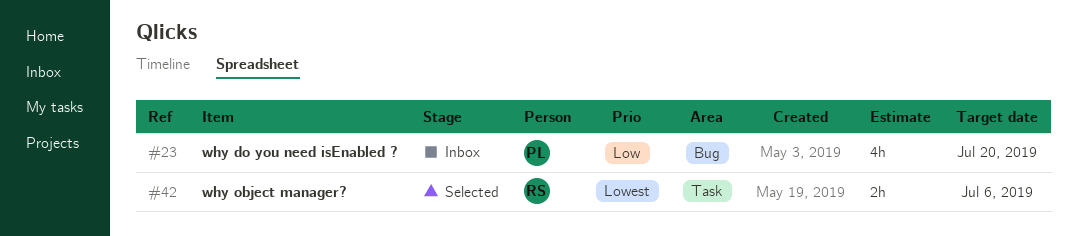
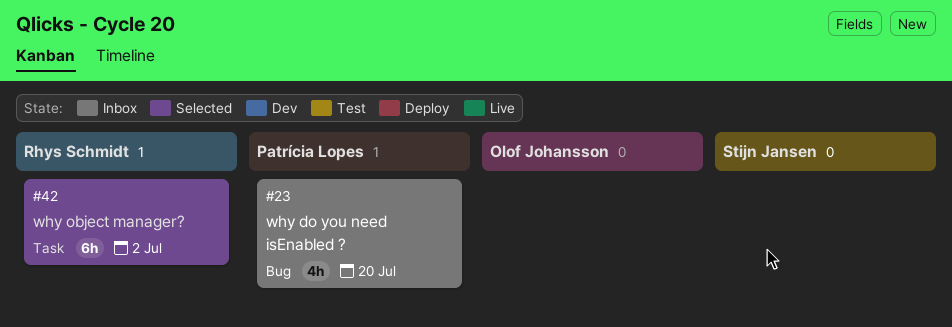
#42, estimate: 2h -> 6h
#42, due: Jul 6 -> Jul 2

